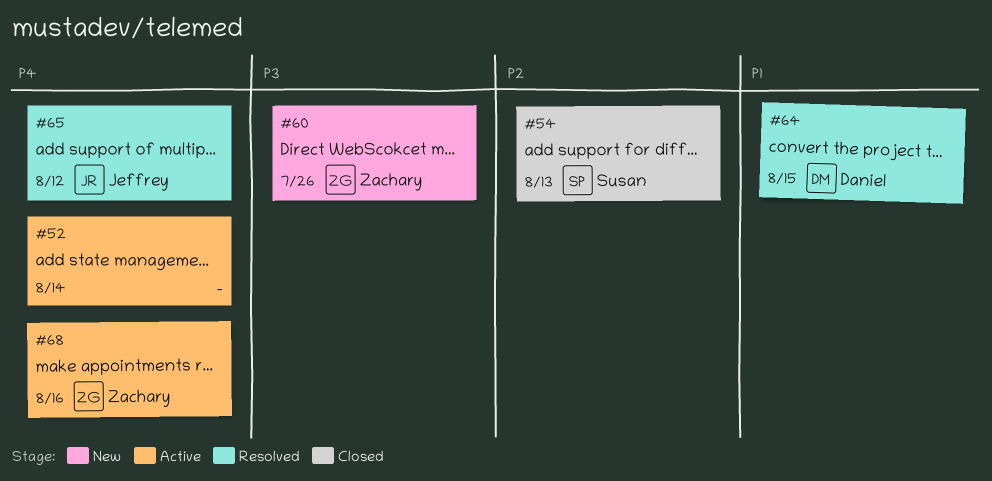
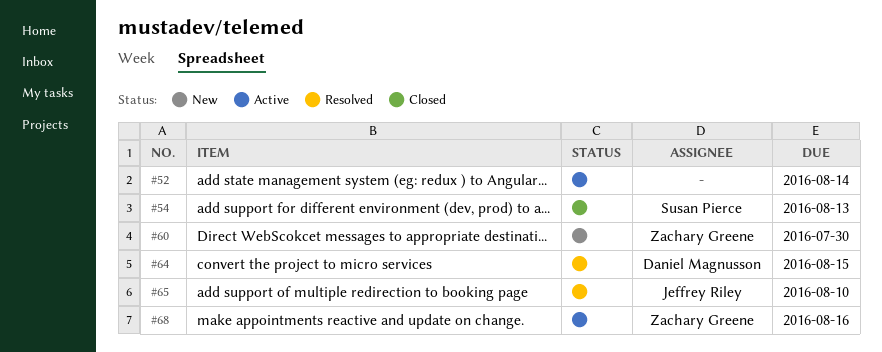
#60, due: Jul 26 -> Jul 30
#65, due: Aug 12 -> Aug 10

